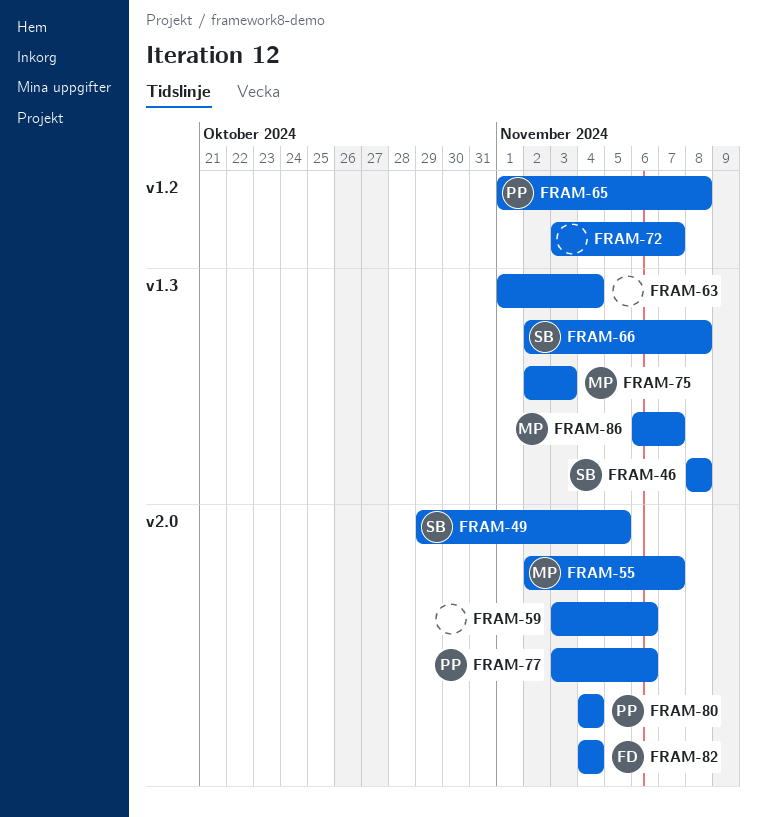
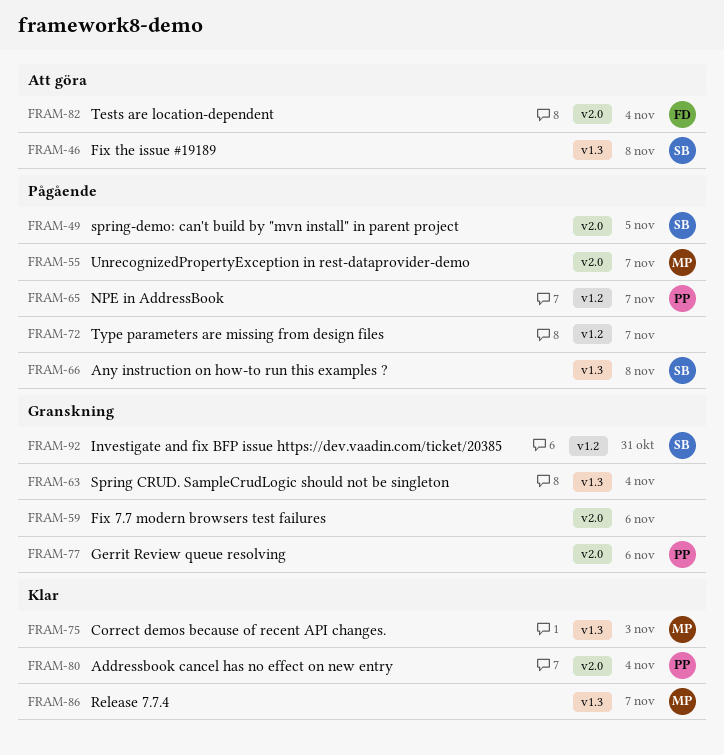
FRAM-65, due: Nov 8 -> Nov 7
FRAM-92: none -> present

